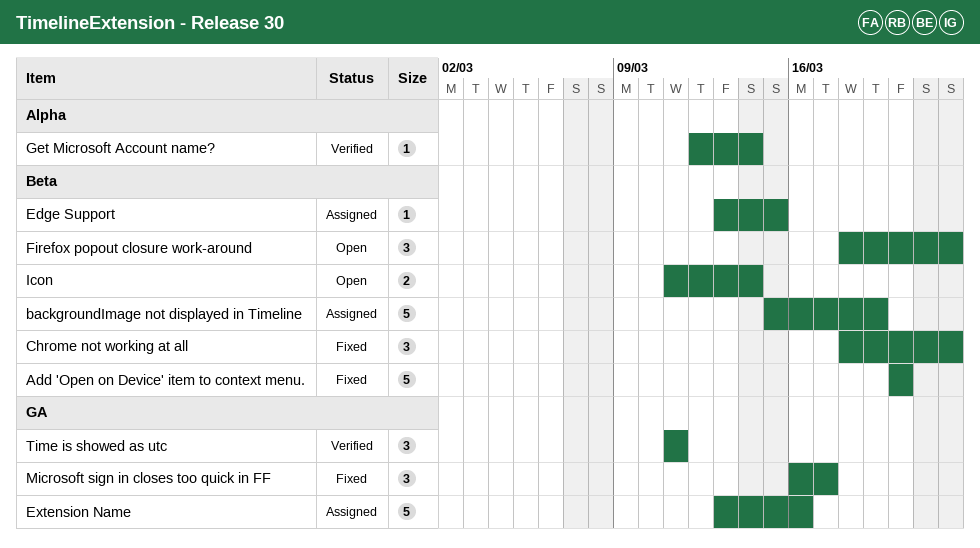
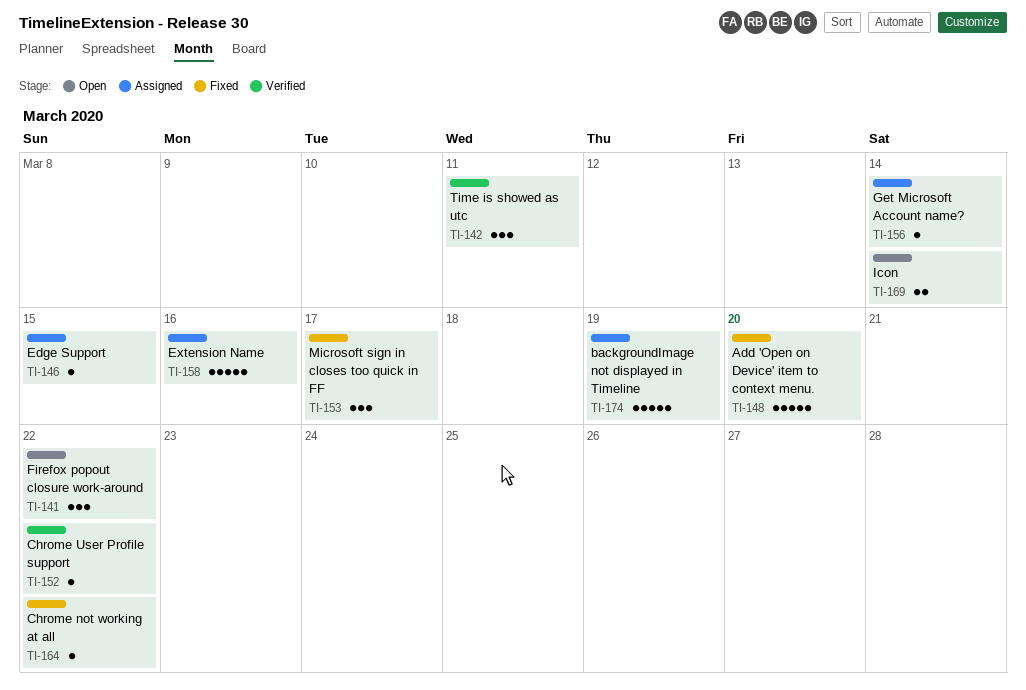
Chrome not working at all, estimate: 3 -> 1
Chrome User Profile support: none -> present
Get Microsoft Account name?, status: Verified -> Assigned

